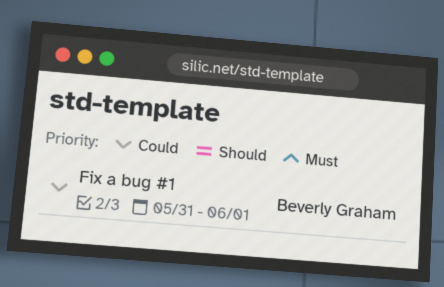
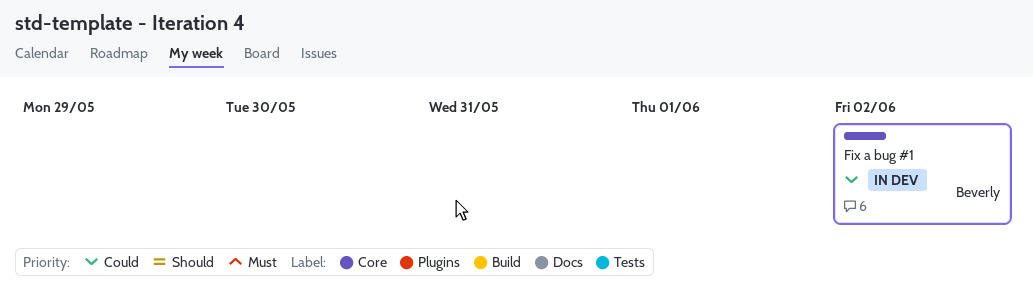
Fix a bug #1, due: Jun 1 -> Jun 2

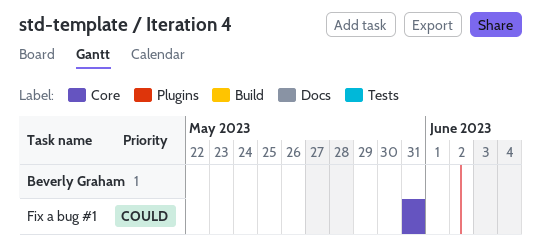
Fix a bug #1, due: Jun 2 -> May 31

